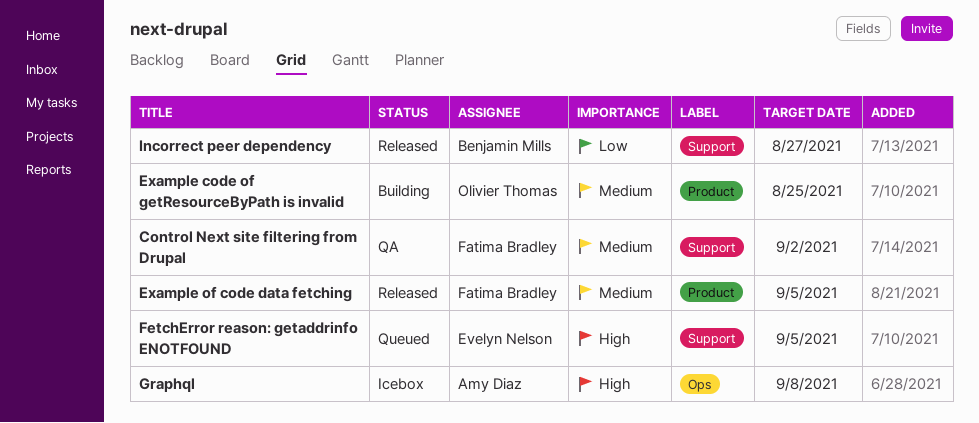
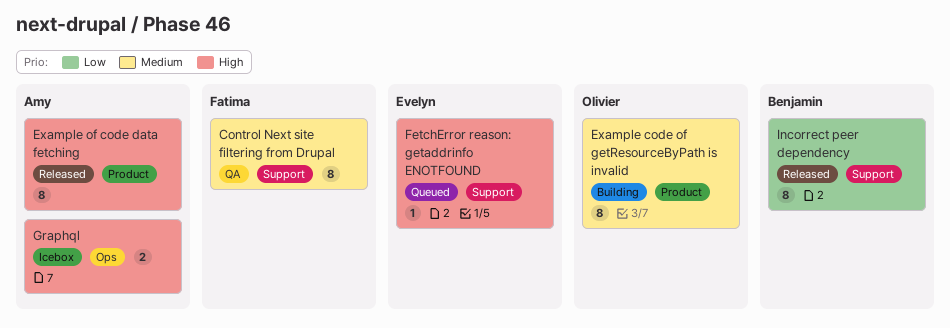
Example of code data fetching, owner: Fatima Bradley -> Amy Diaz
Example of code data fetching, priority: Medium -> High

